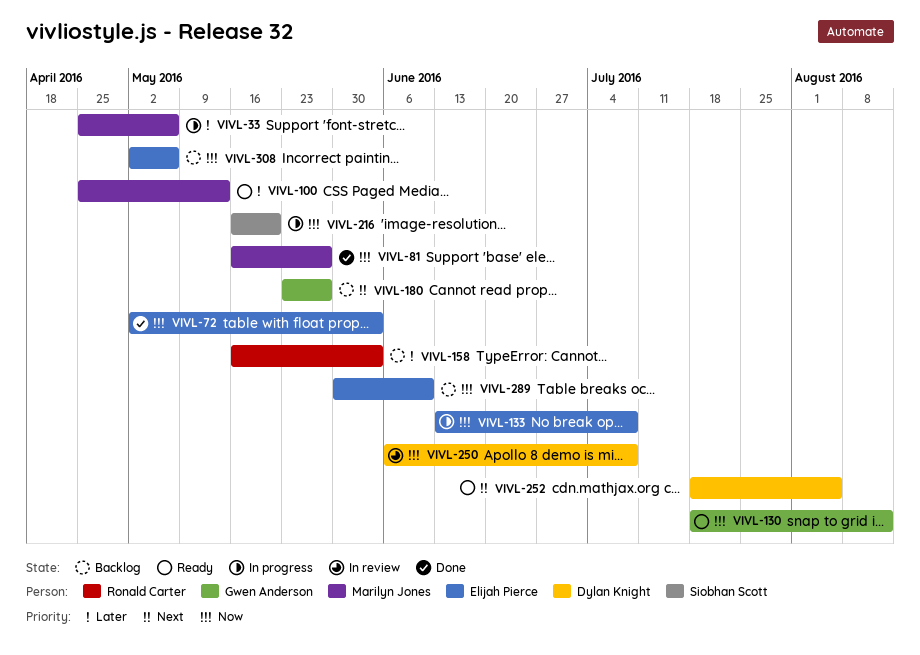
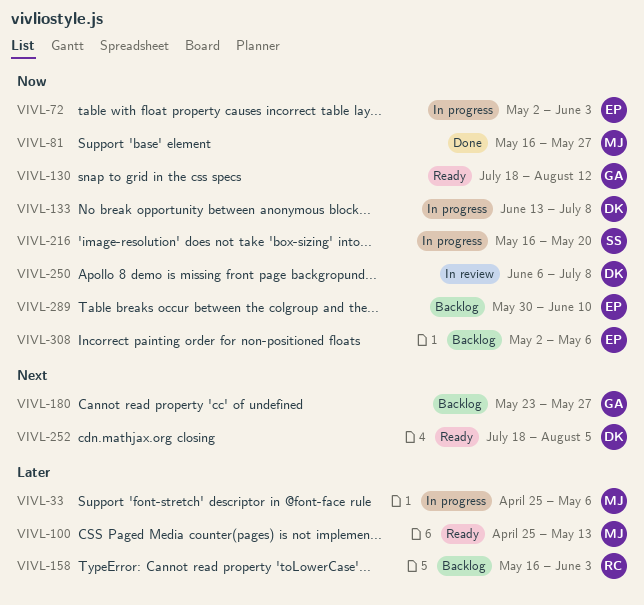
VIVL-72, status: Done -> In progress
VIVL-133, owner: Elijah Pierce -> Dylan Knight

